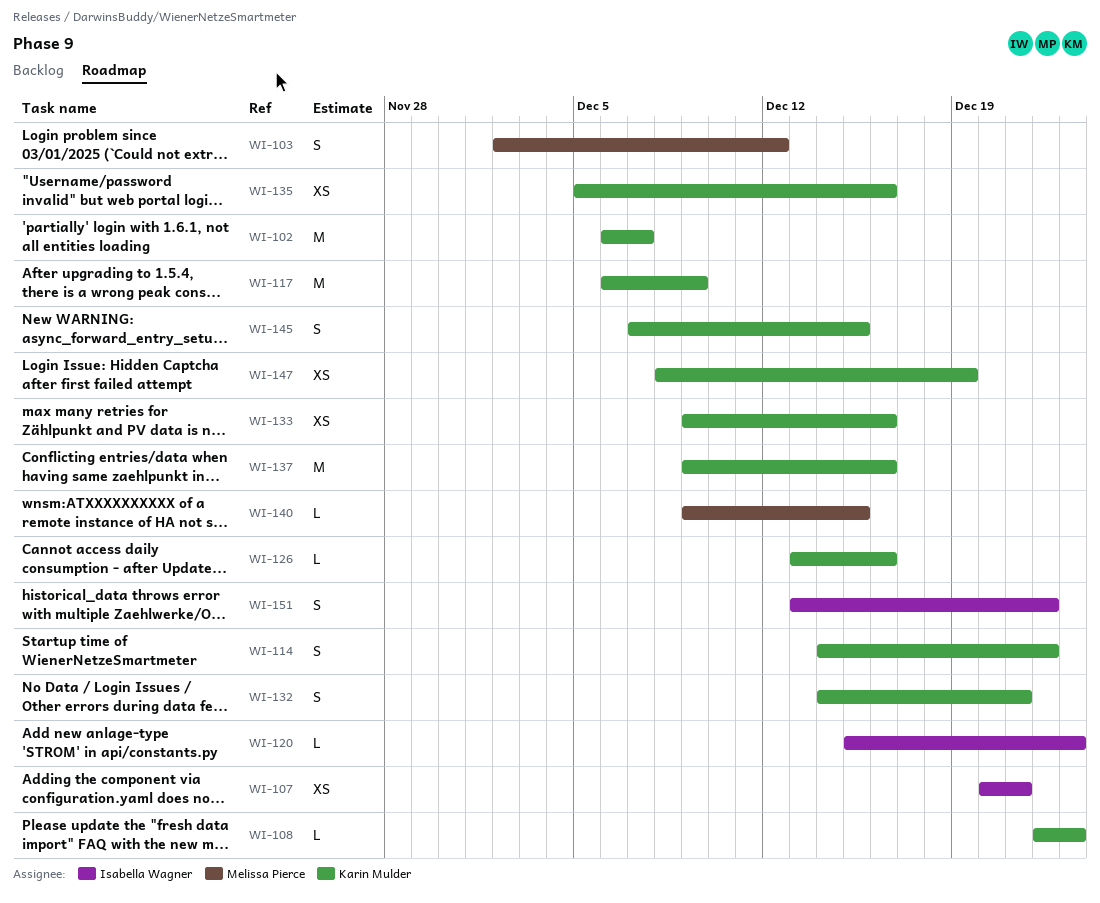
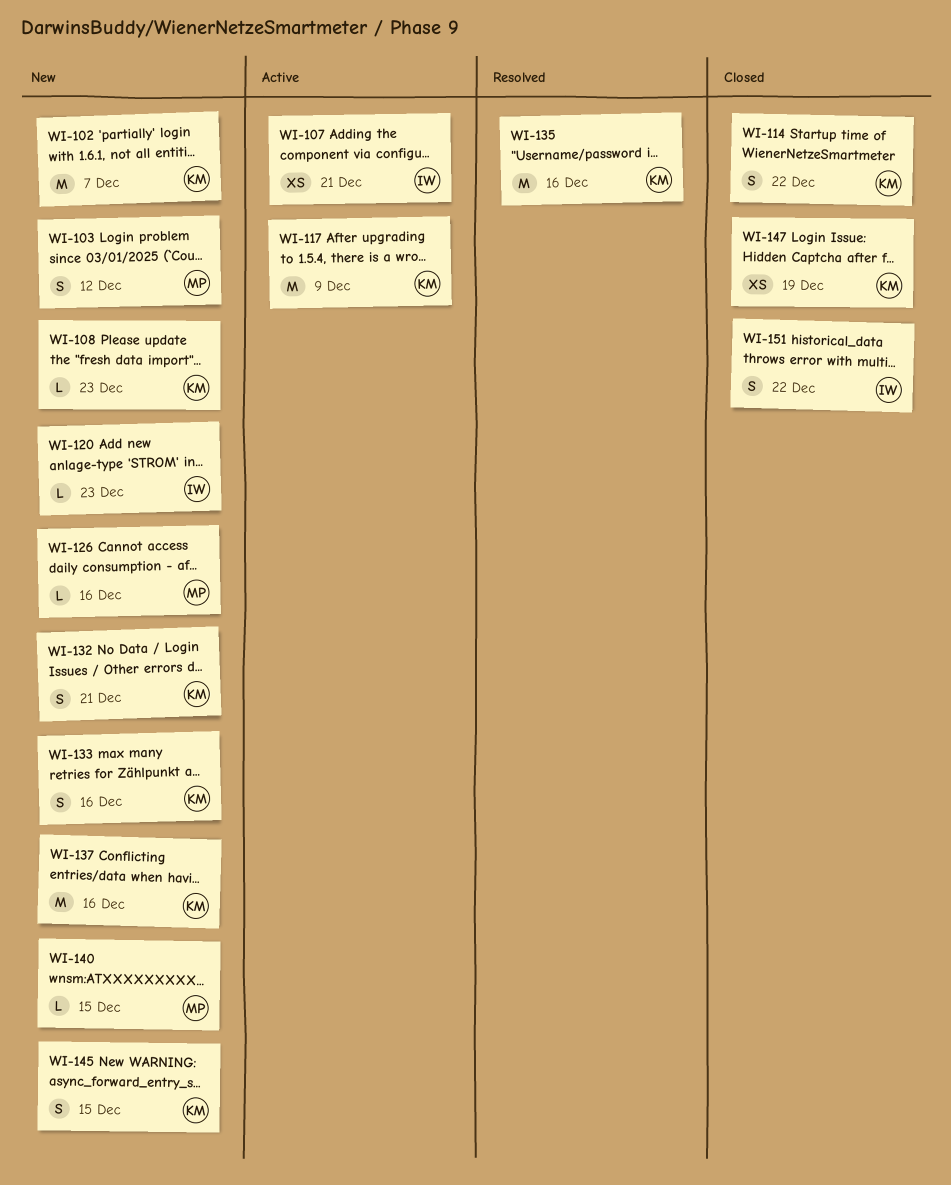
WI-126, owner: Karin Mulder -> Melissa Pierce
WI-133, estimate: XS -> S
WI-135, estimate: XS -> M

